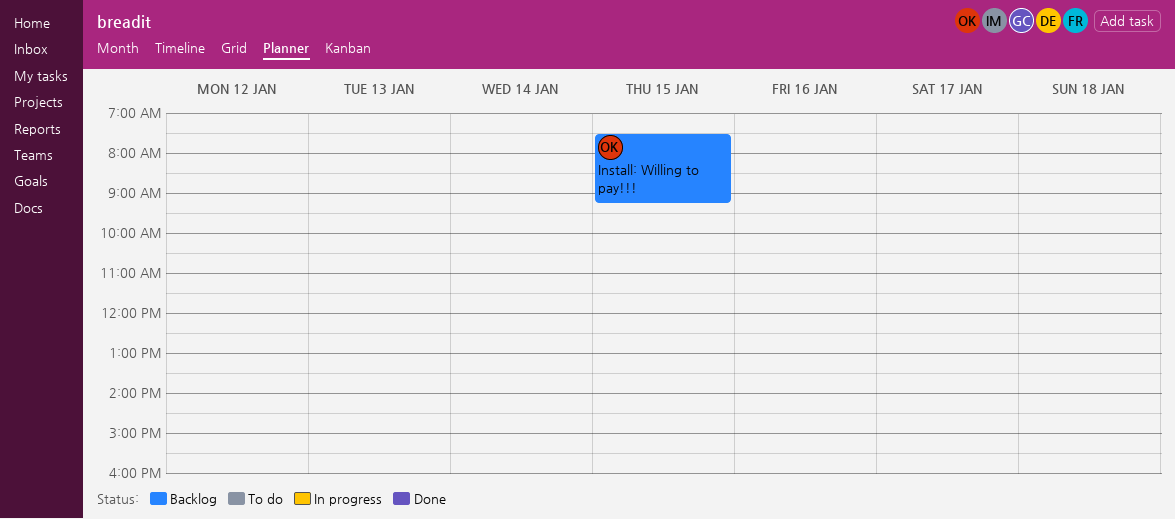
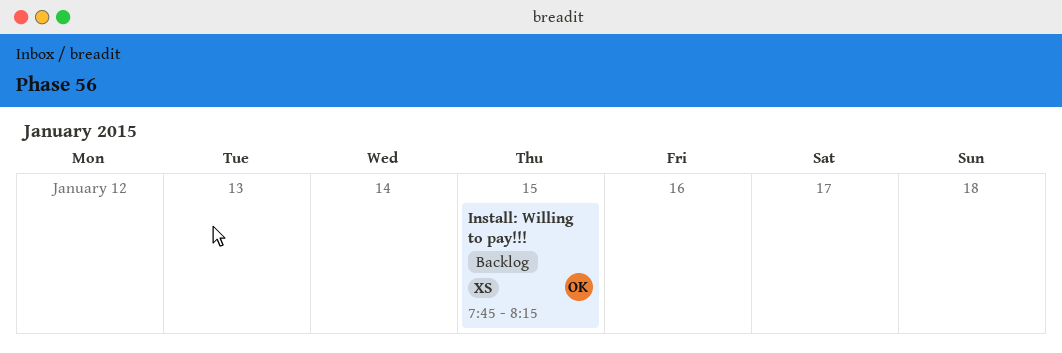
Install: Willing to pay!!!, begins: 07:30 -> 07:45
Install: Willing to pay!!!, ends: 09:15 -> 08:15

